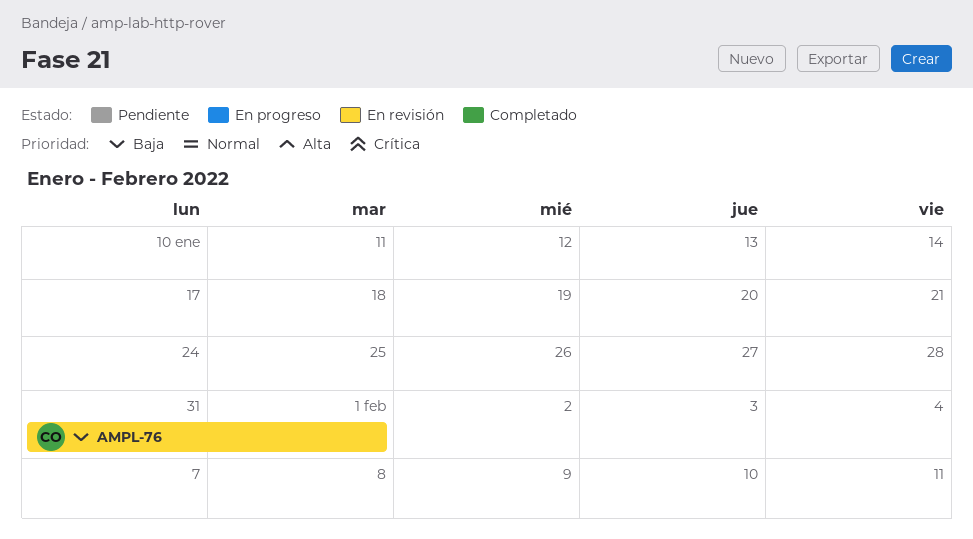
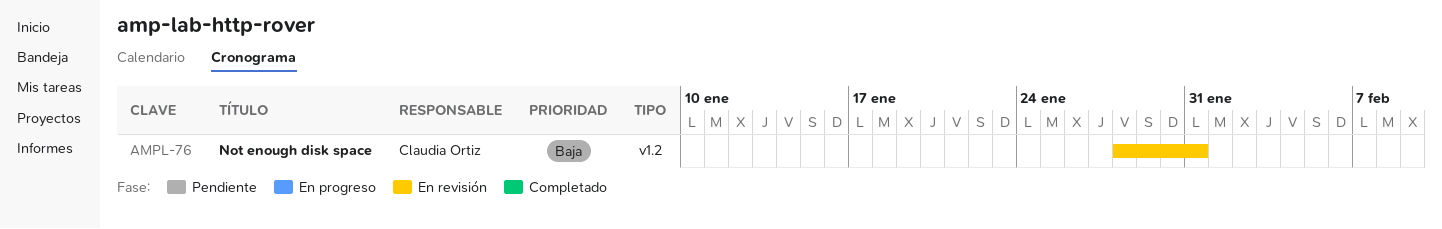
AMPL-76, start: Jan 31 -> Jan 28
AMPL-76, due: Feb 1 -> Jan 31

